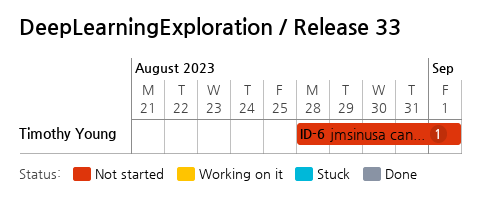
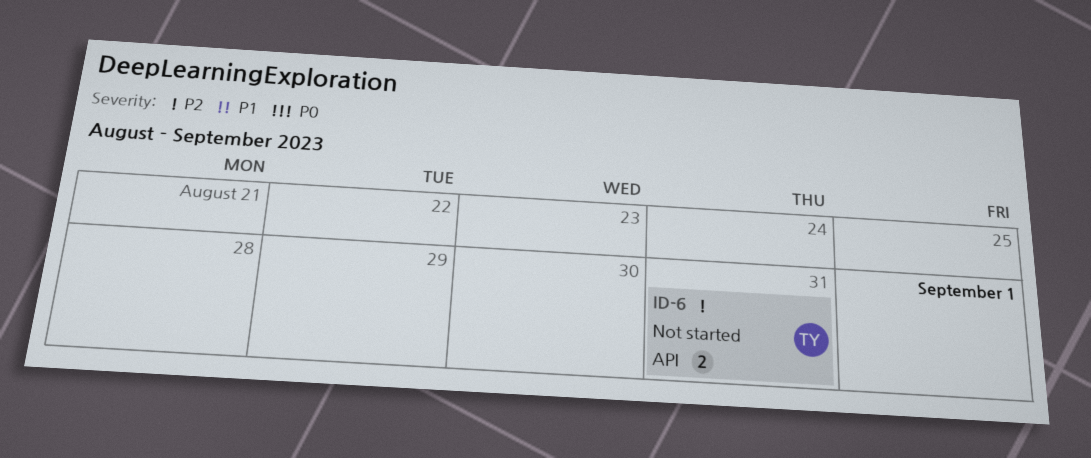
ID-6, estimate: 1 -> 2
ID-6, due: Sep 1 -> Aug 31

